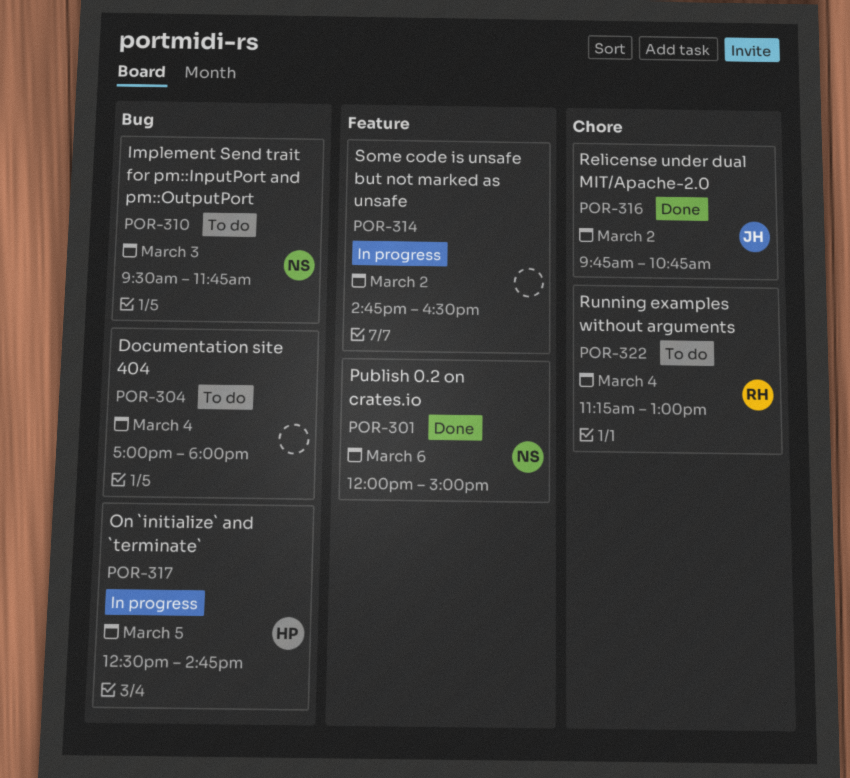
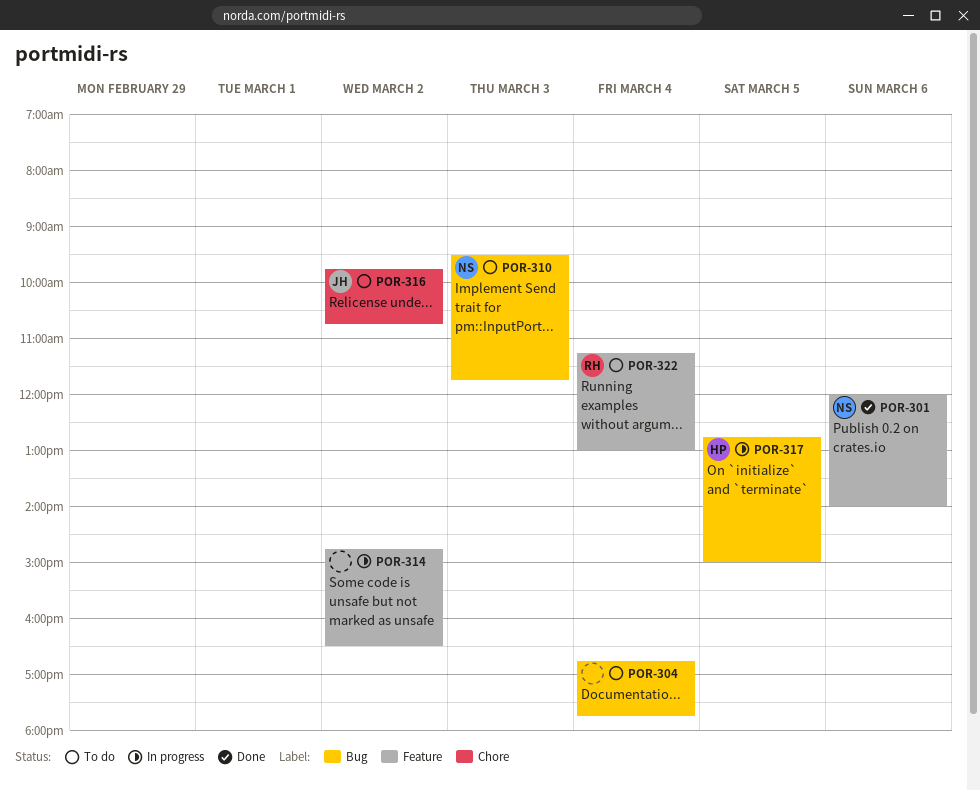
POR-301, ends: 15:00 -> 14:00
POR-304, begins: 17:00 -> 16:45
POR-304, ends: 18:00 -> 17:45
POR-316, status: Done -> To do
POR-317, begins: 12:30 -> 12:45
POR-317, ends: 14:45 -> 15:00
POR-322, label: Chore -> Feature

